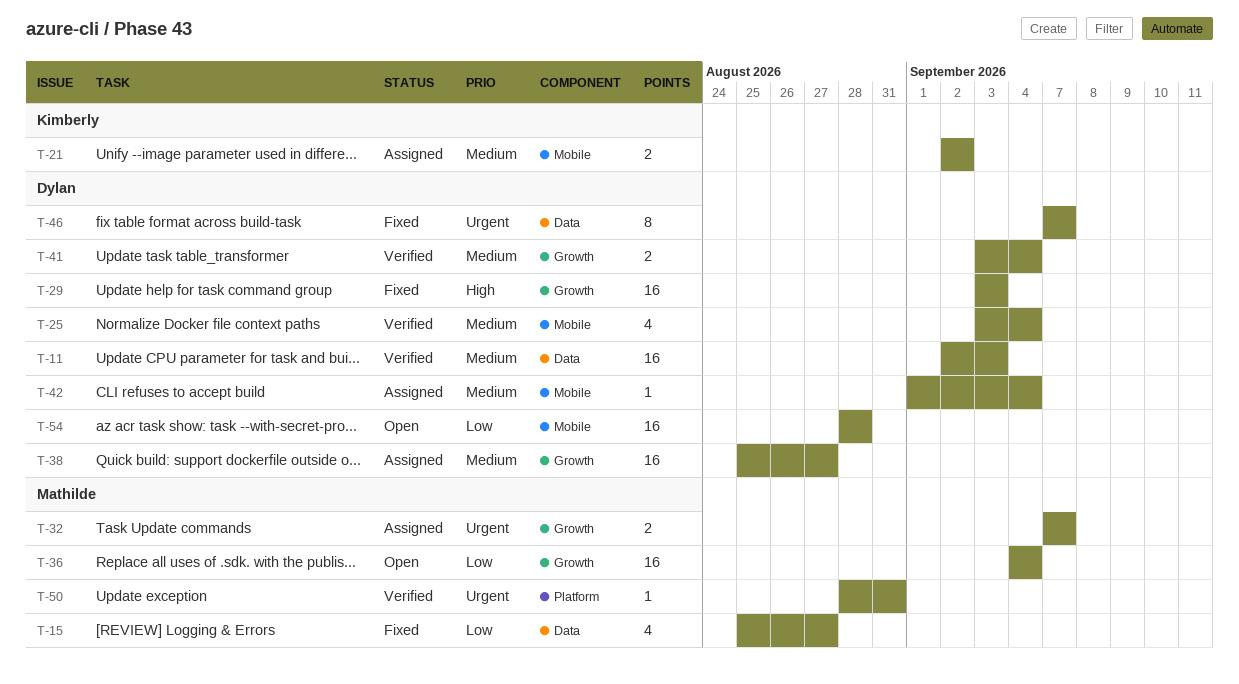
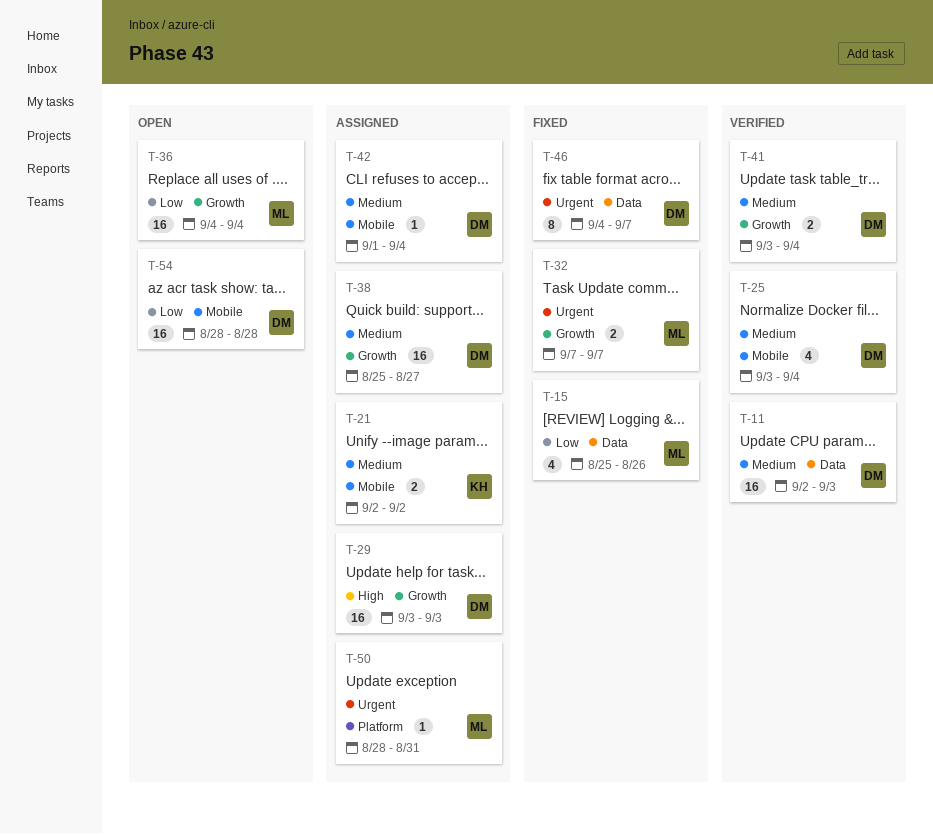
T-15, due: Aug 27 -> Aug 26
T-29, status: Fixed -> Assigned
T-32, status: Assigned -> Fixed
T-46, start: Sep 7 -> Sep 4
T-50, status: Verified -> Assigned

